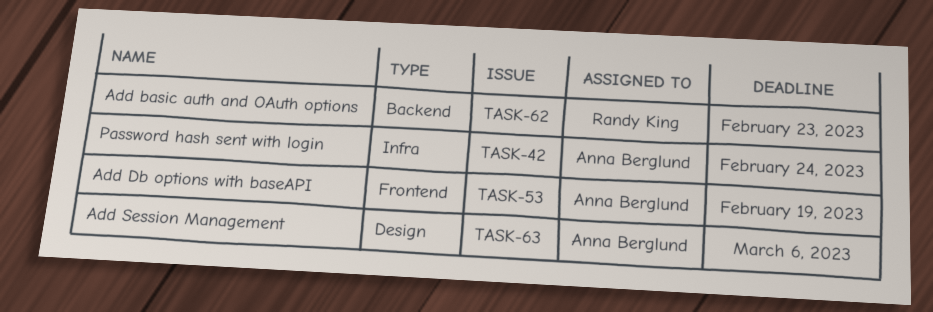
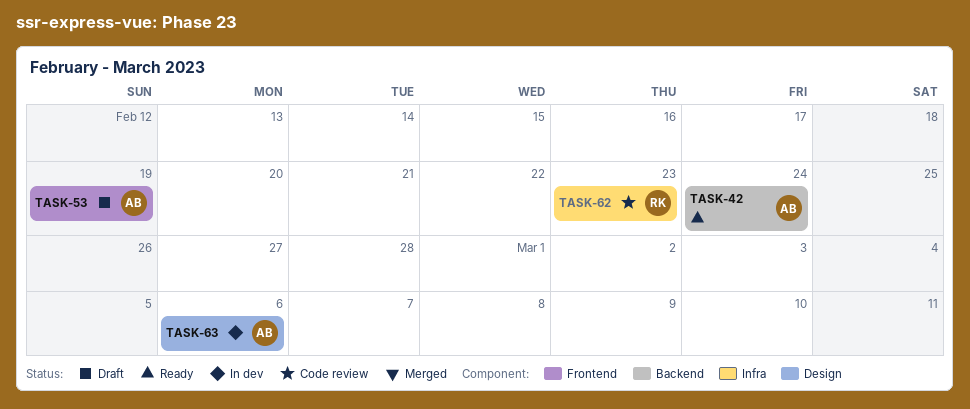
TASK-42, label: Infra -> Backend
TASK-62, label: Backend -> Infra

